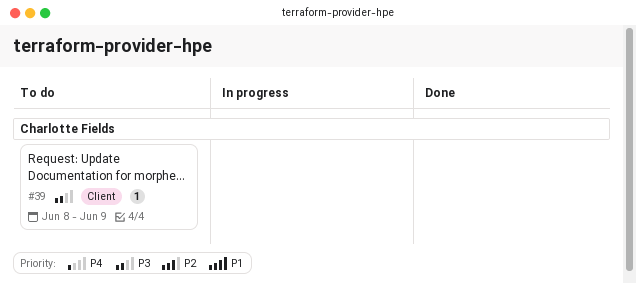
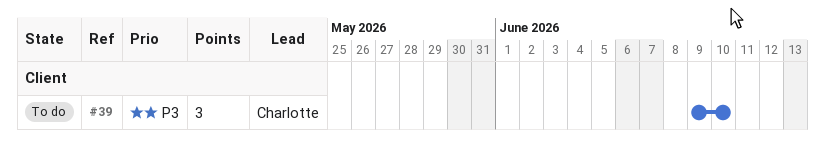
#39, estimate: 1 -> 3
#39, start: Jun 8 -> Jun 9
#39, due: Jun 9 -> Jun 10

